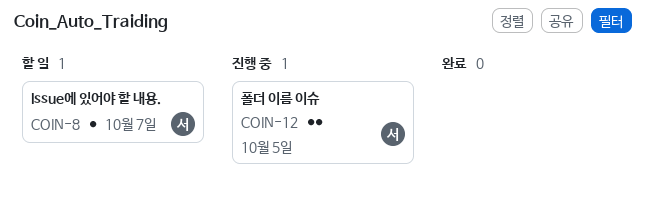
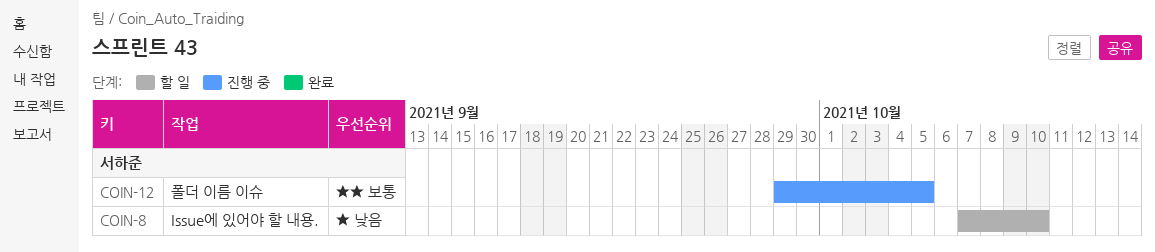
COIN-8, due: Oct 7 -> Oct 10

